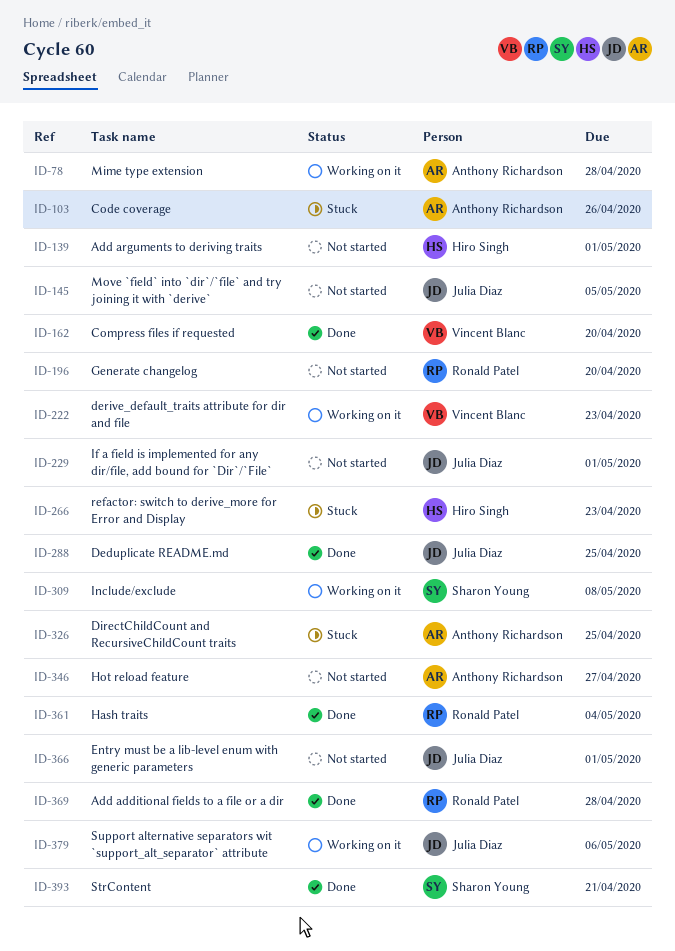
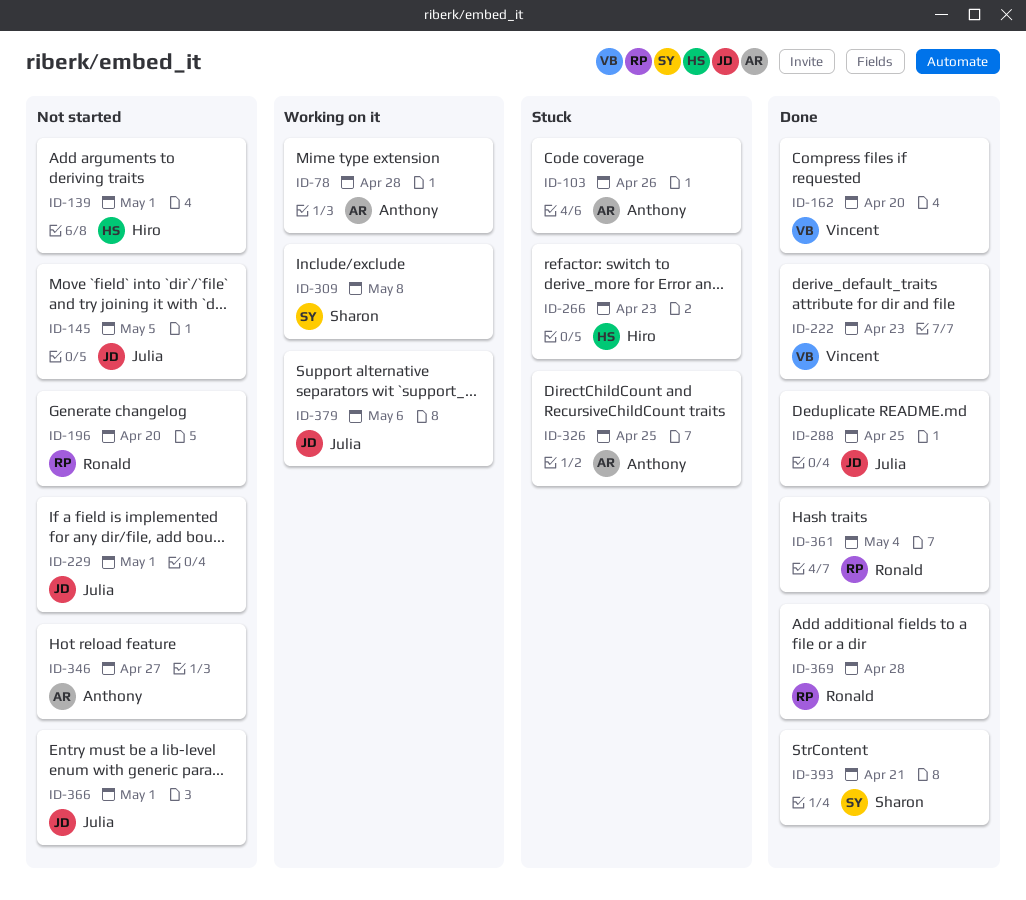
ID-222, status: Working on it -> Done

